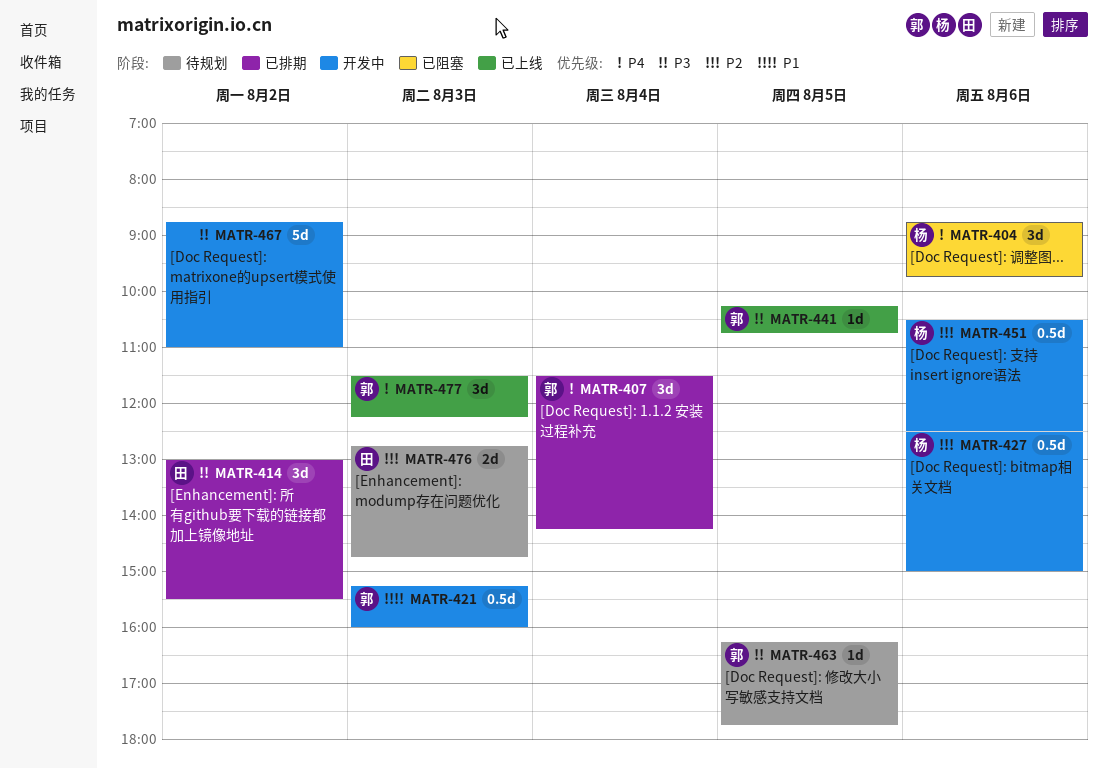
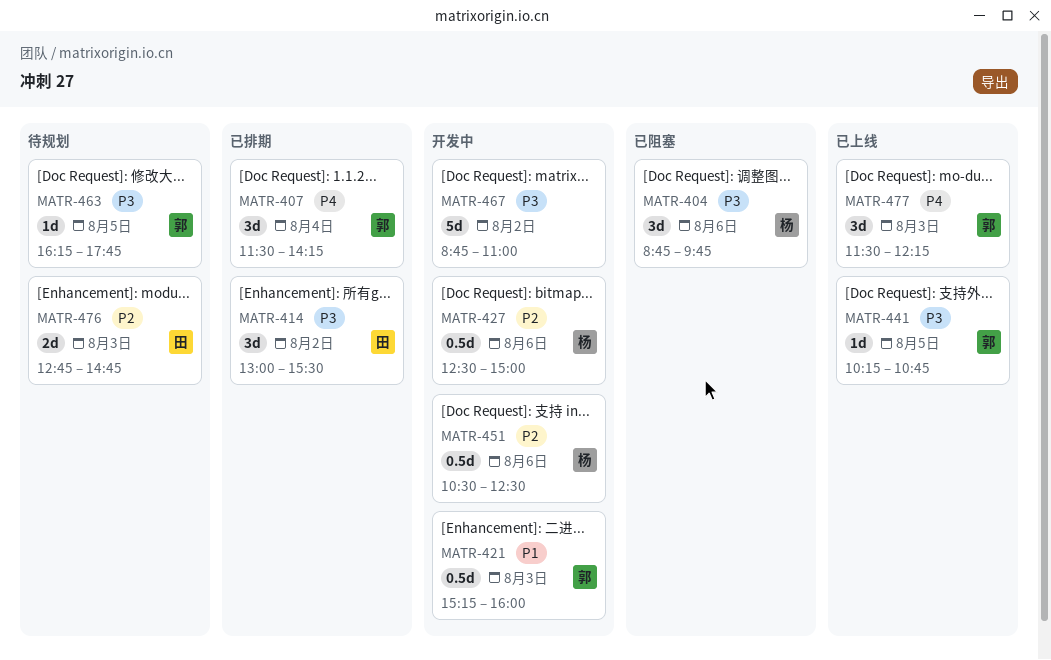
MATR-404, priority: P4 -> P3

